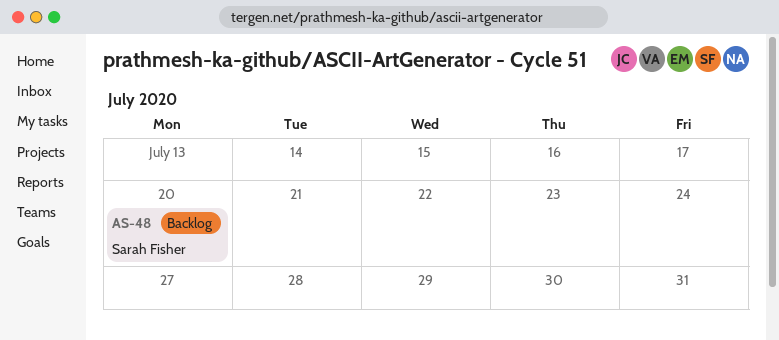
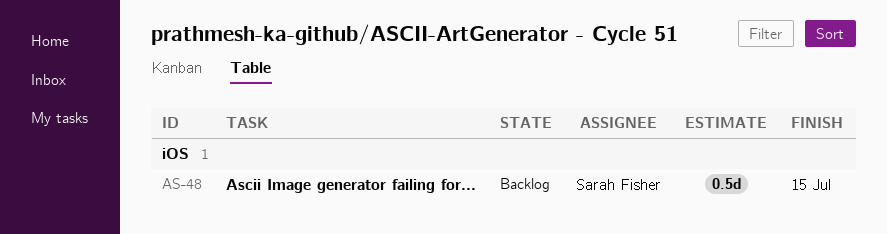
AS-48, due: Jul 20 -> Jul 15

